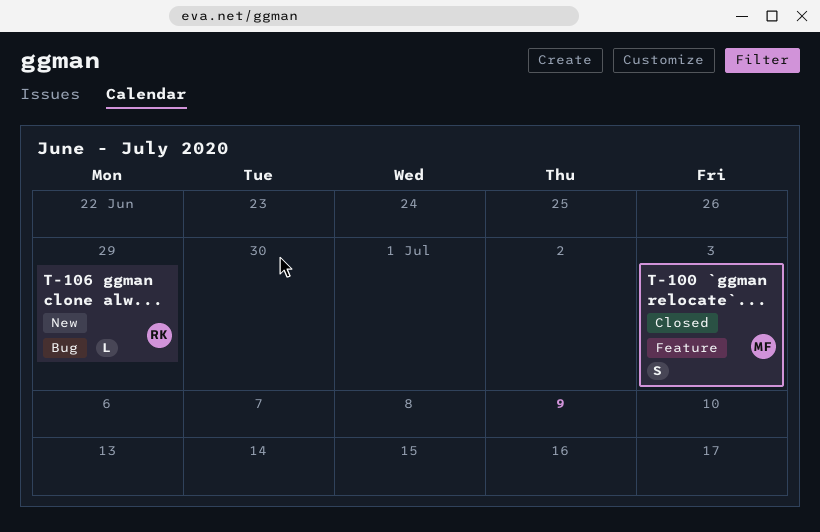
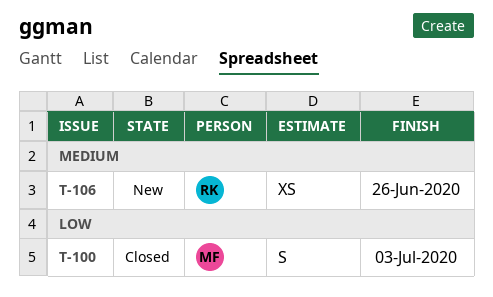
T-106, estimate: L -> XS
T-106, due: Jun 29 -> Jun 26

